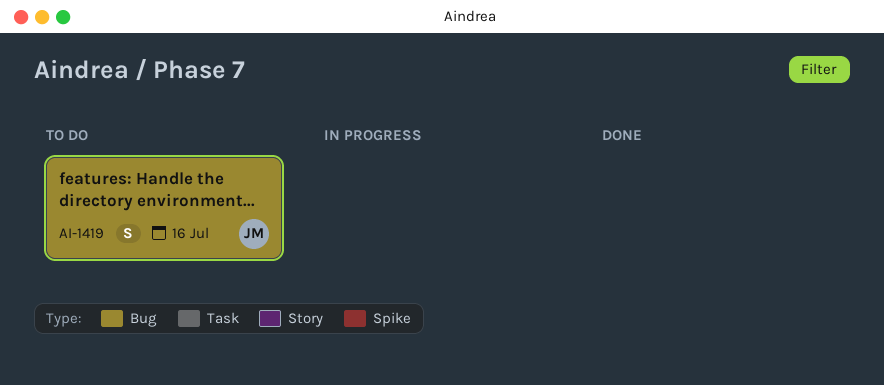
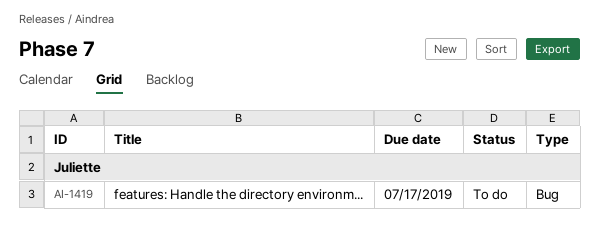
AI-1419, due: Jul 16 -> Jul 17

